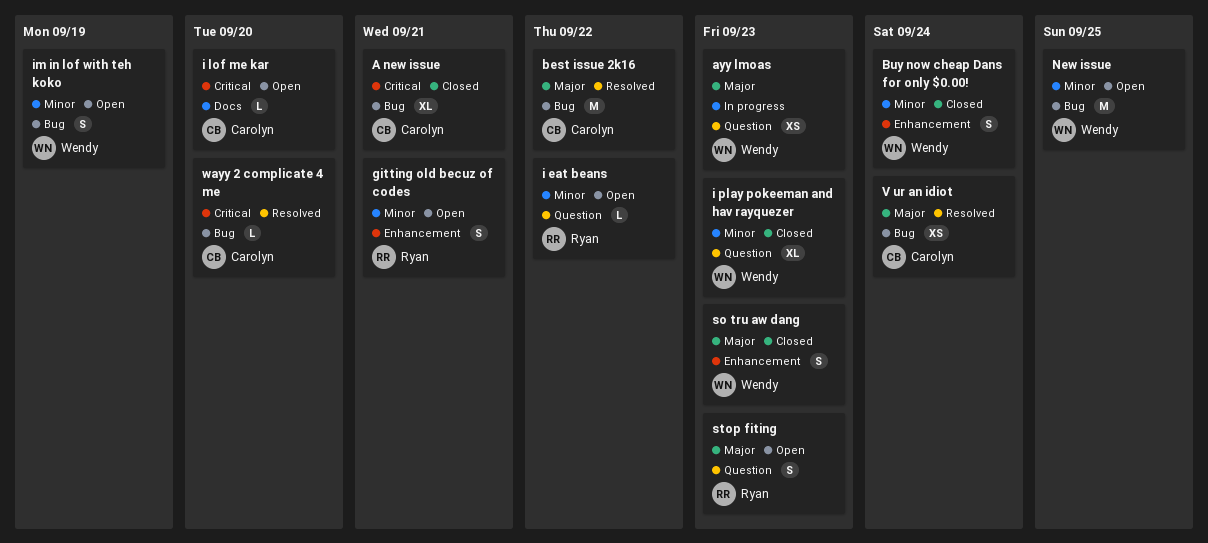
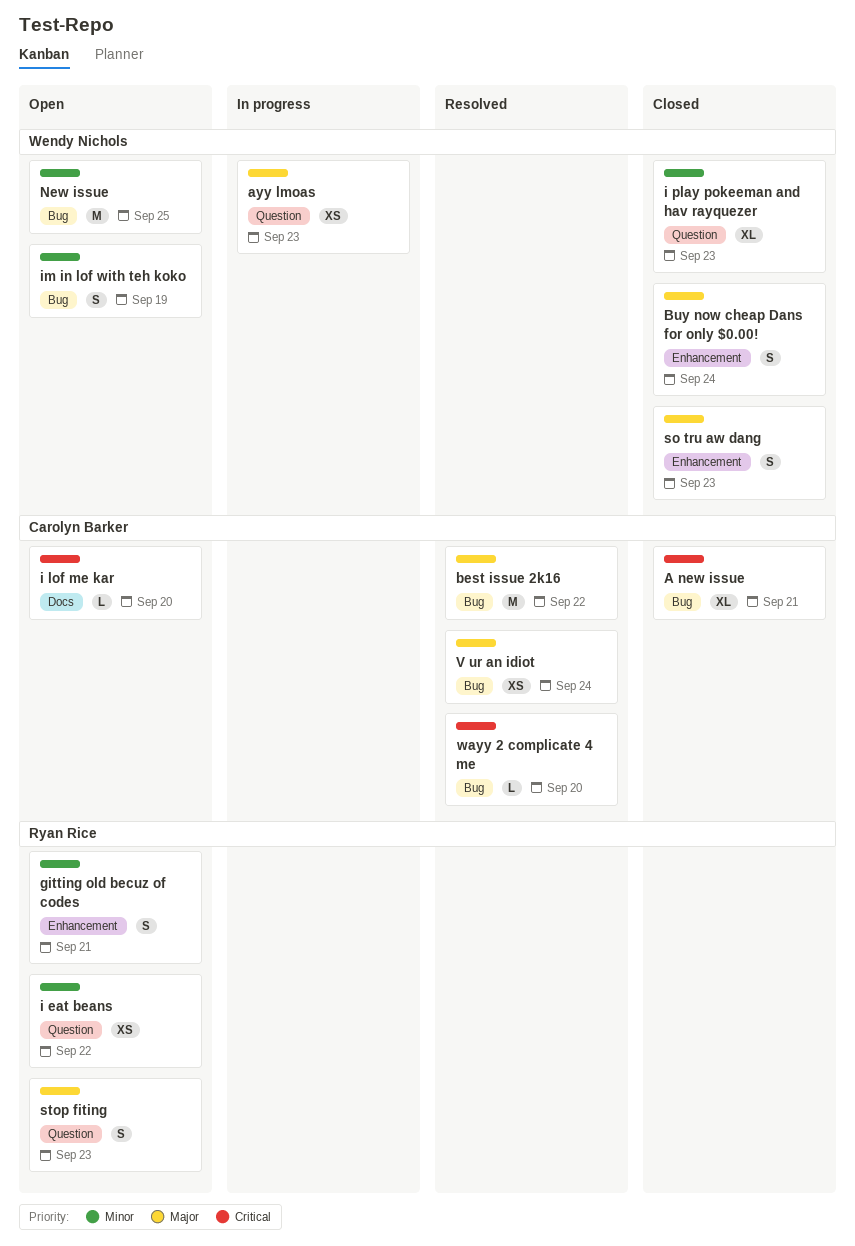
Buy now cheap Dans for only $0.00!, priority: Minor -> Major
i eat beans, estimate: L -> XS

